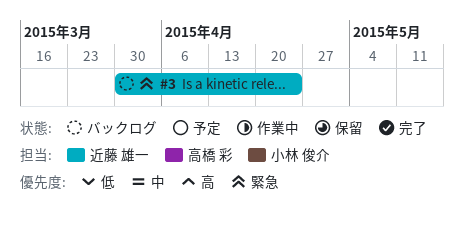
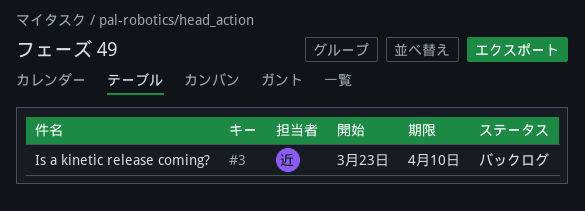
#3, start: Mar 30 -> Mar 23
#3, due: Apr 24 -> Apr 10

